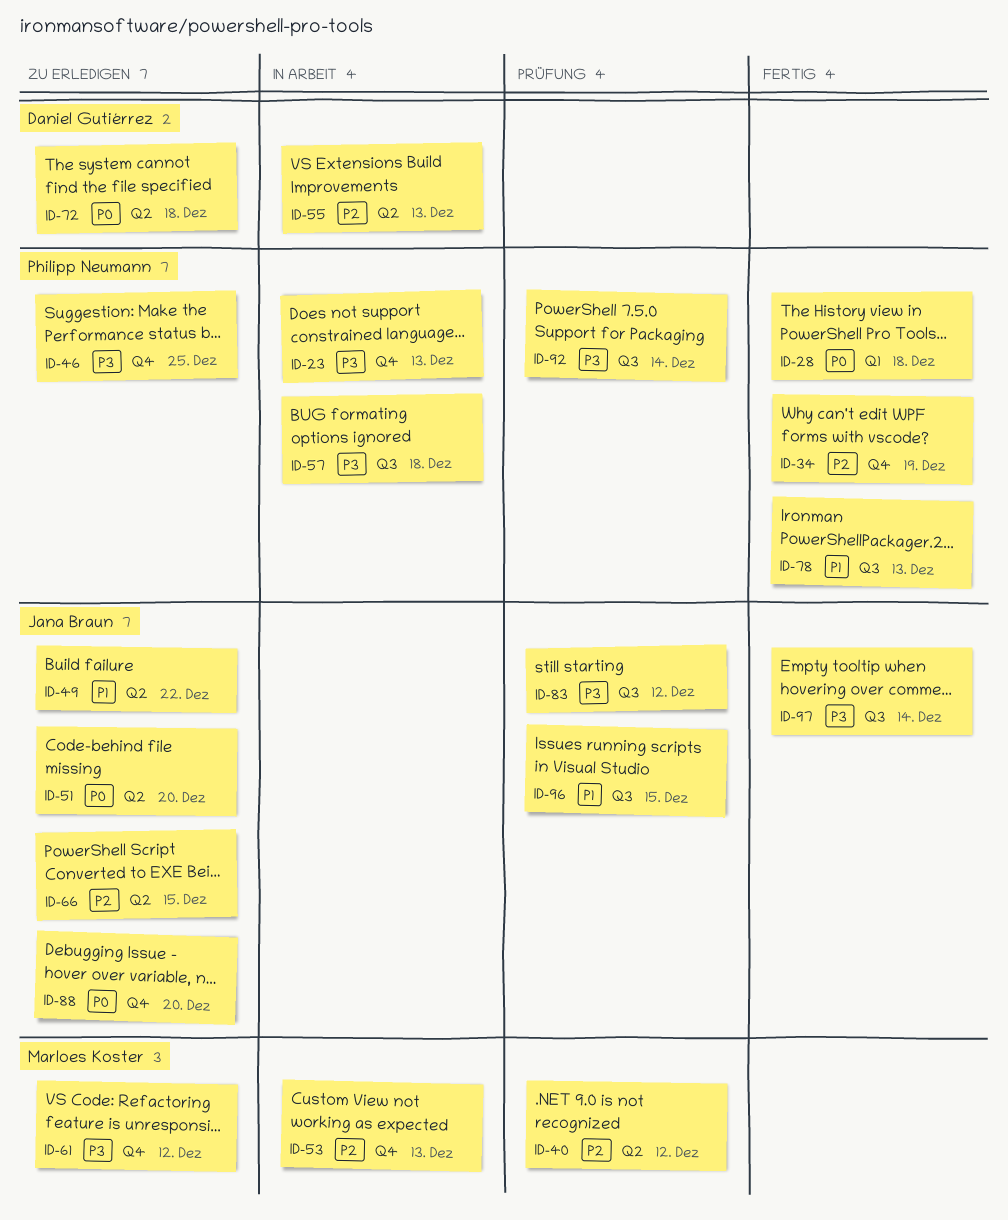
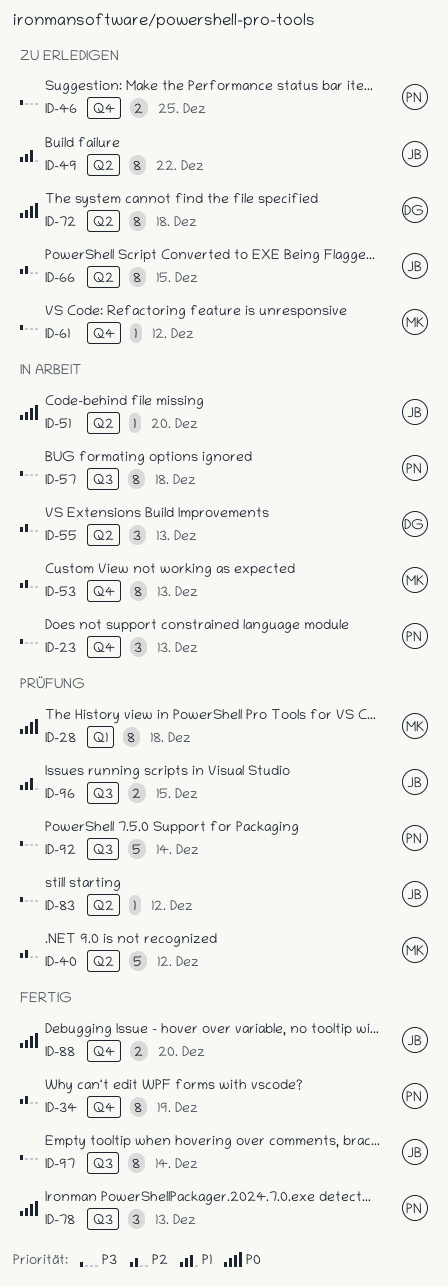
ID-28, status: Fertig -> Prüfung
ID-28, owner: Philipp Neumann -> Marloes Koster
ID-51, status: Zu erledigen -> In Arbeit
ID-78, priority: P1 -> P0
ID-83, label: Q3 -> Q2
ID-88, status: Zu erledigen -> Fertig

